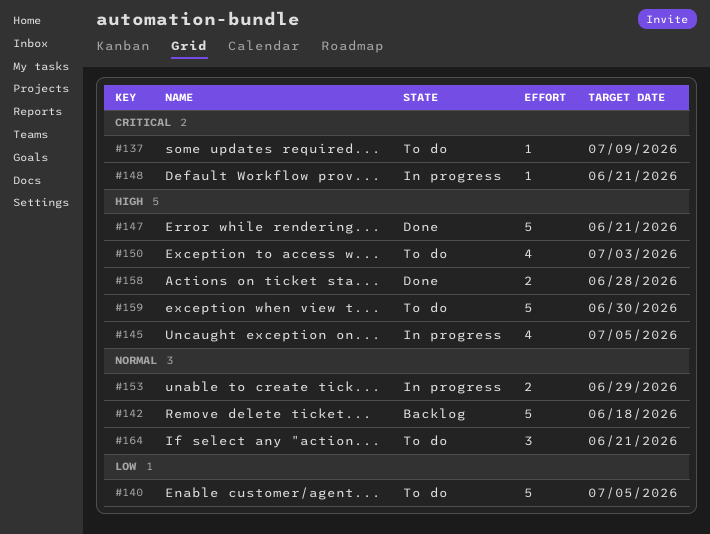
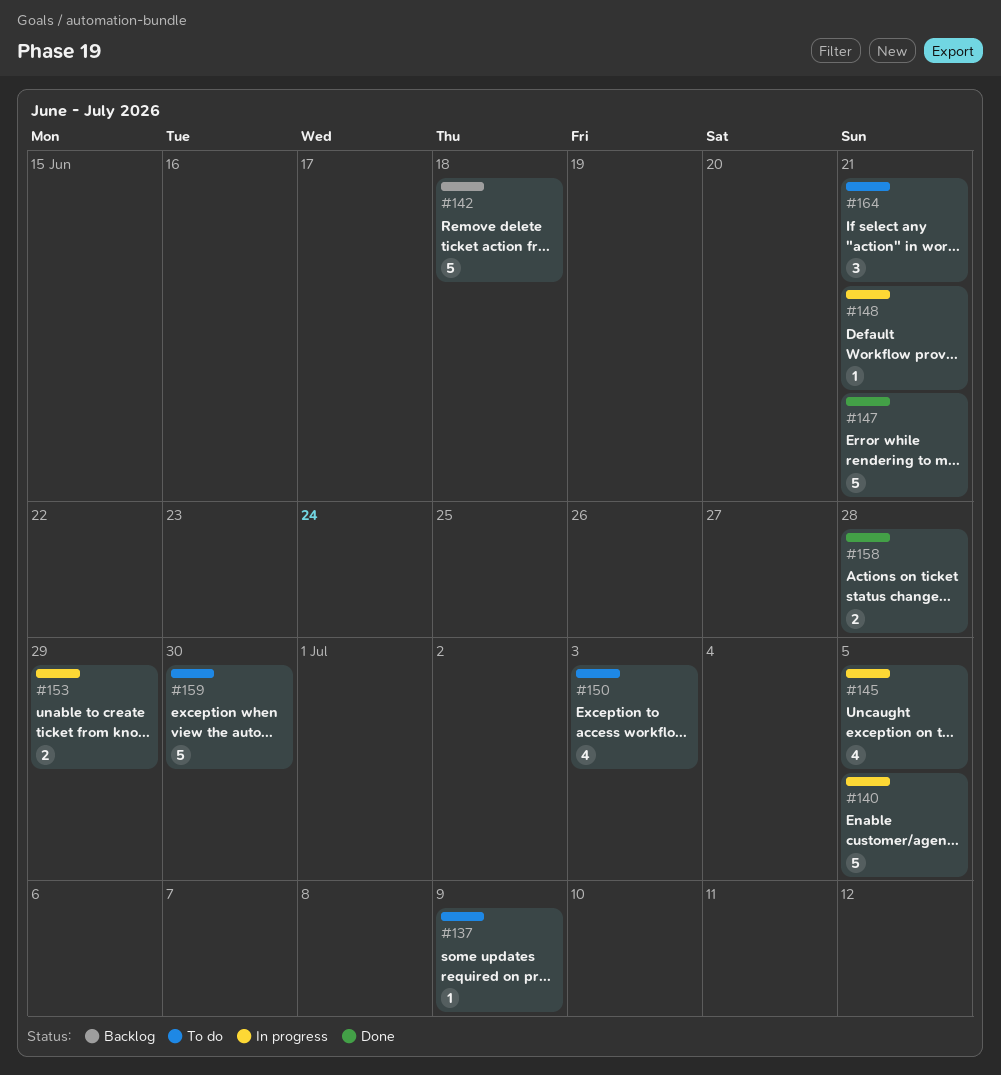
#140, status: To do -> In progress

